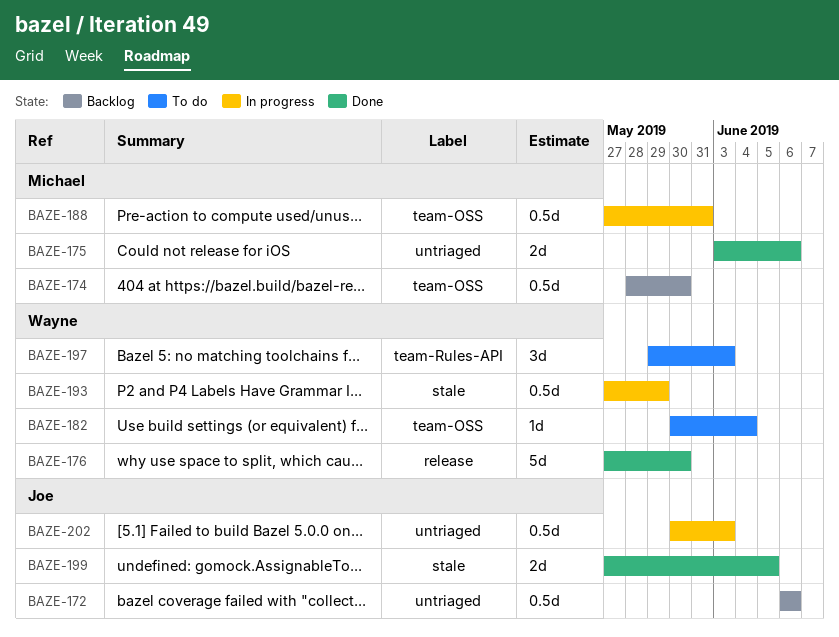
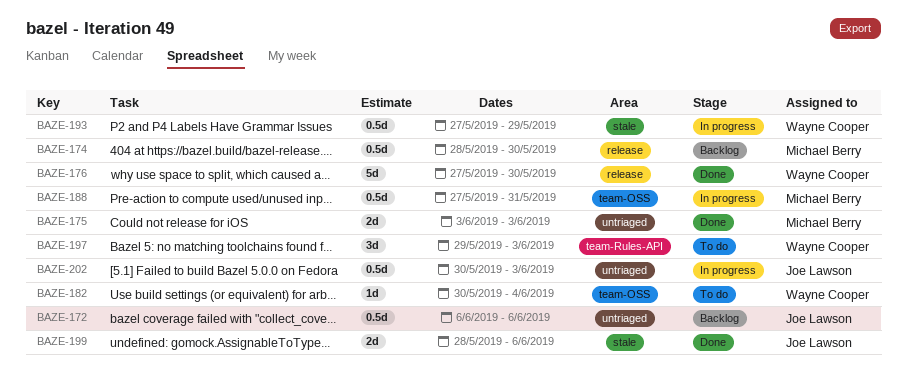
BAZE-174, label: team-OSS -> release
BAZE-175, due: Jun 6 -> Jun 3
BAZE-199, start: May 27 -> May 28
BAZE-199, due: Jun 5 -> Jun 6

